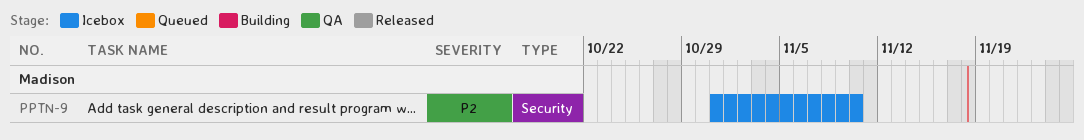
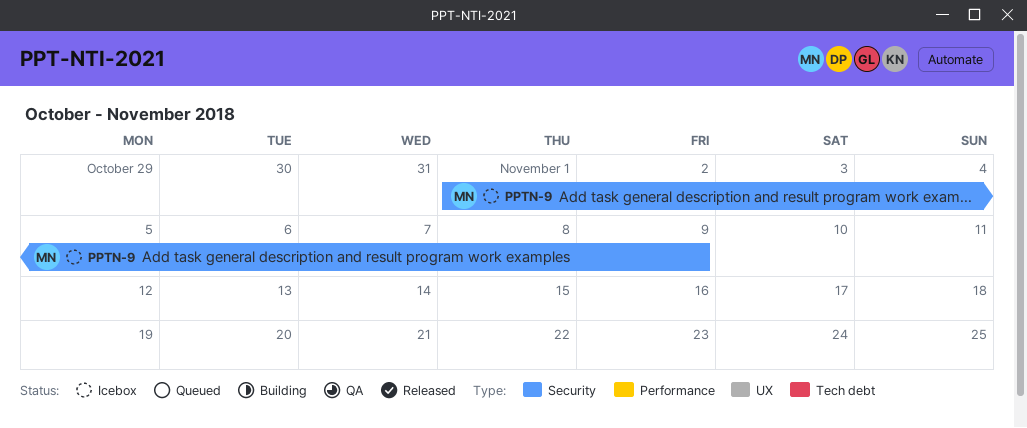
PPTN-9, start: Oct 31 -> Nov 1
PPTN-9, due: Nov 10 -> Nov 9

